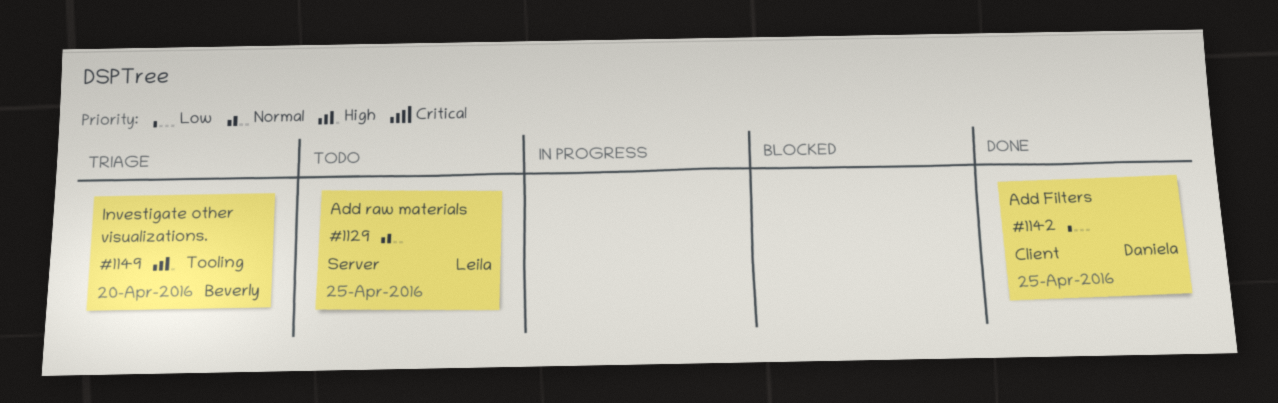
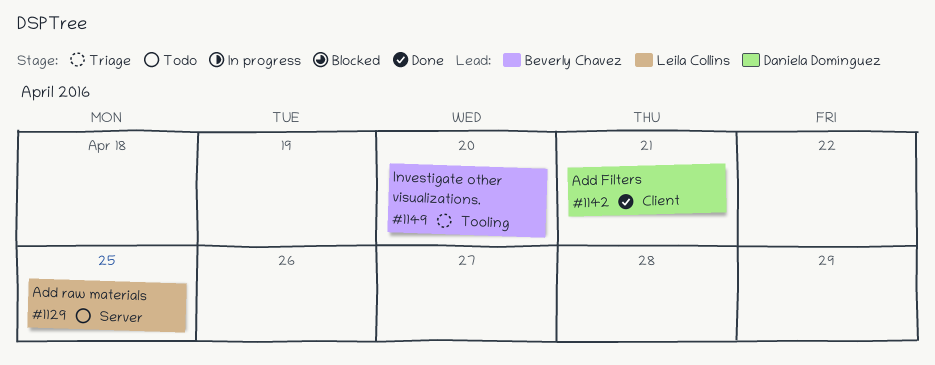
#1142, due: Apr 25 -> Apr 21

